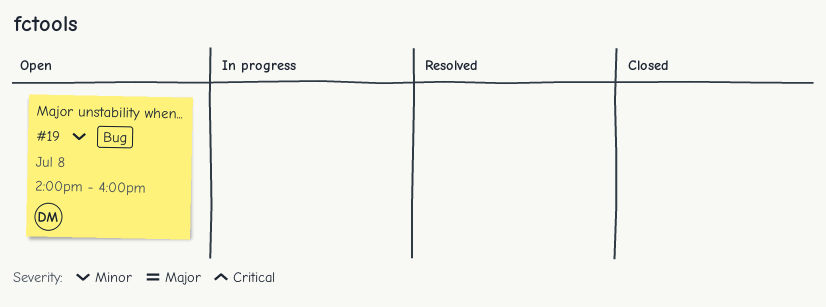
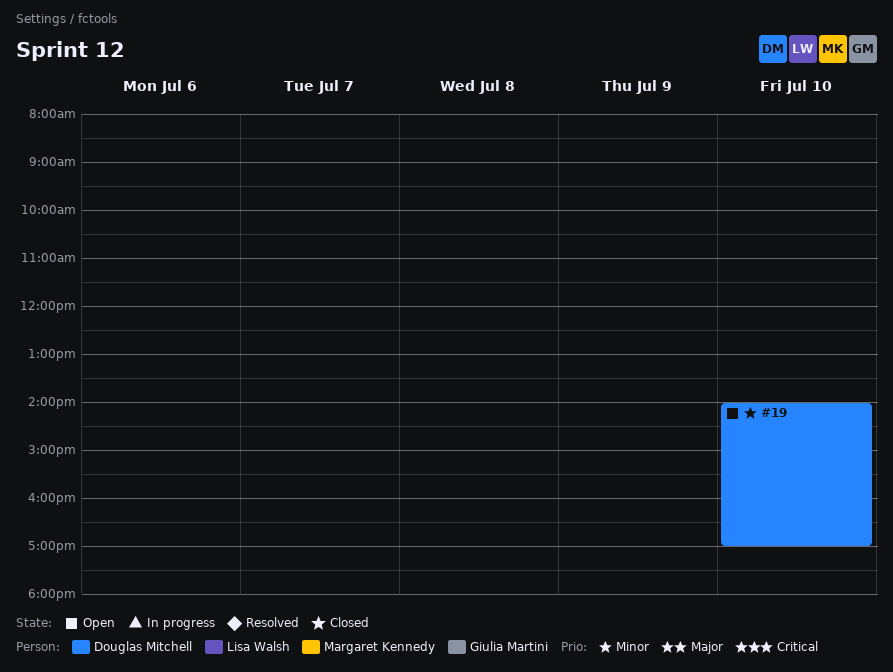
#19, day: Jul 8 -> Jul 10
#19, ends: 16:00 -> 17:00

